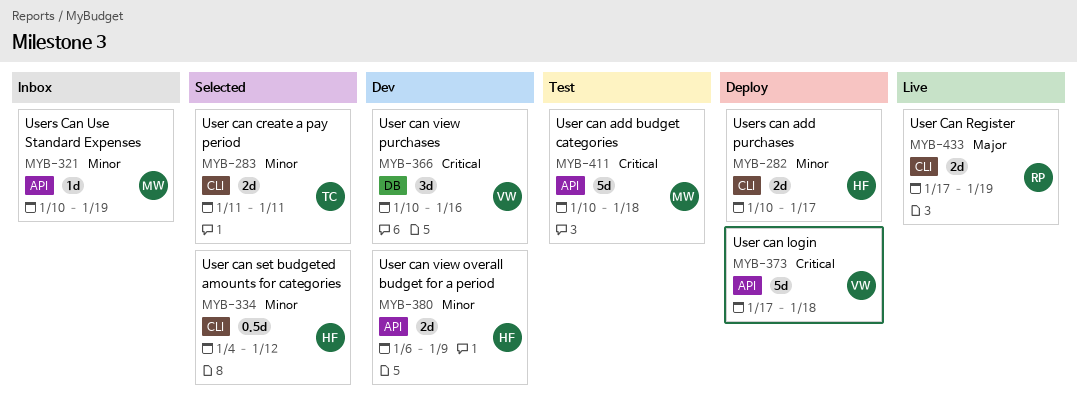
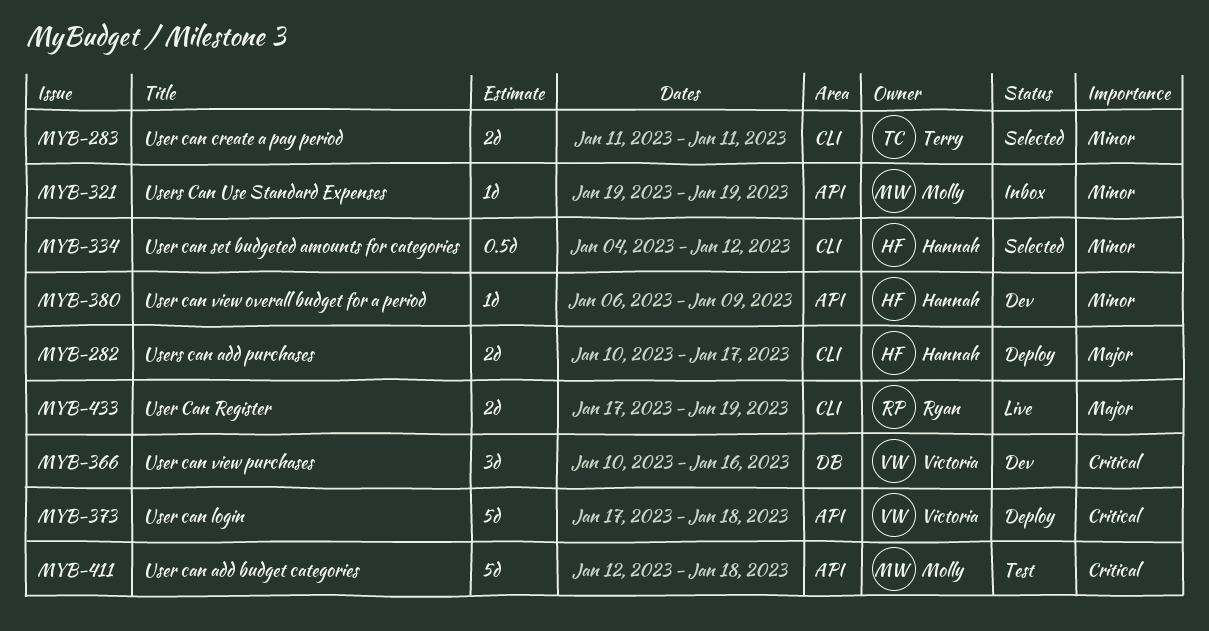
MYB-282, priority: Minor -> Major
MYB-321, start: Jan 10 -> Jan 19
MYB-380, estimate: 2d -> 1d
MYB-411, start: Jan 10 -> Jan 12

